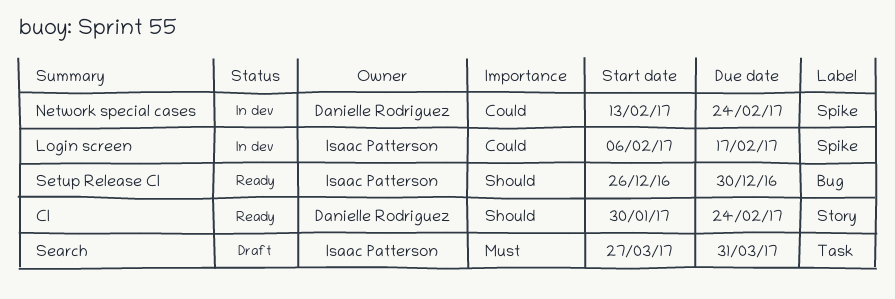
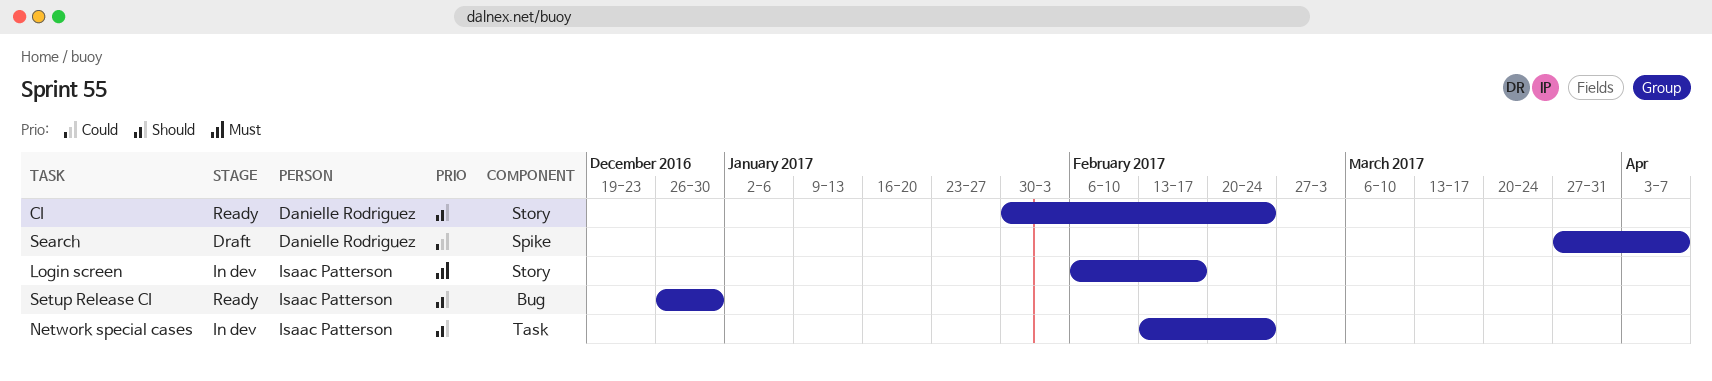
Login screen, priority: Could -> Must
Login screen, label: Spike -> Story
Network special cases, owner: Danielle Rodriguez -> Isaac Patterson
Network special cases, priority: Could -> Should
Network special cases, label: Spike -> Task
Search, owner: Isaac Patterson -> Danielle Rodriguez
Search, priority: Must -> Could
Search, label: Task -> Spike
Search, due: Mar 31 -> Apr 7

